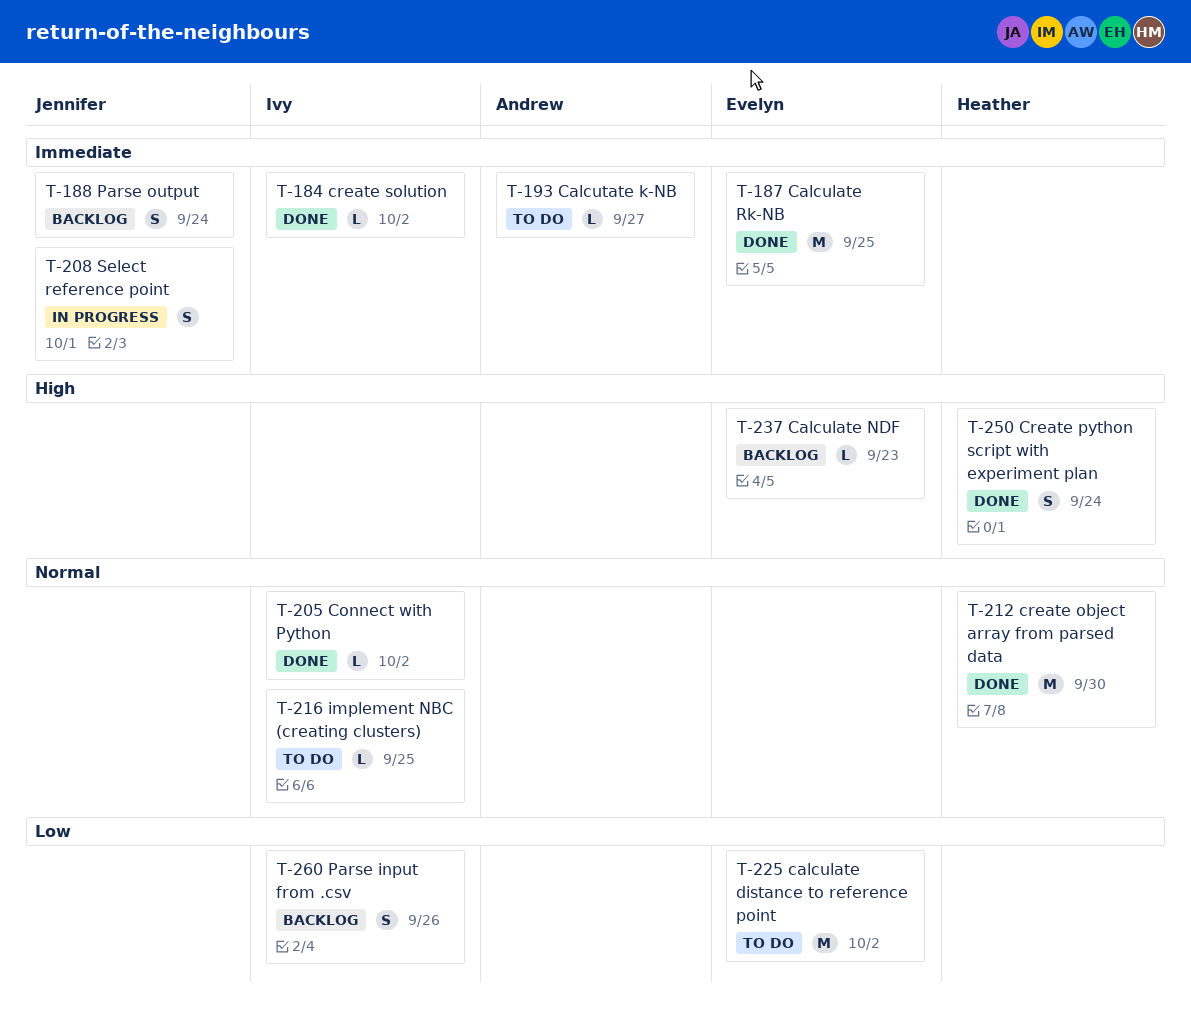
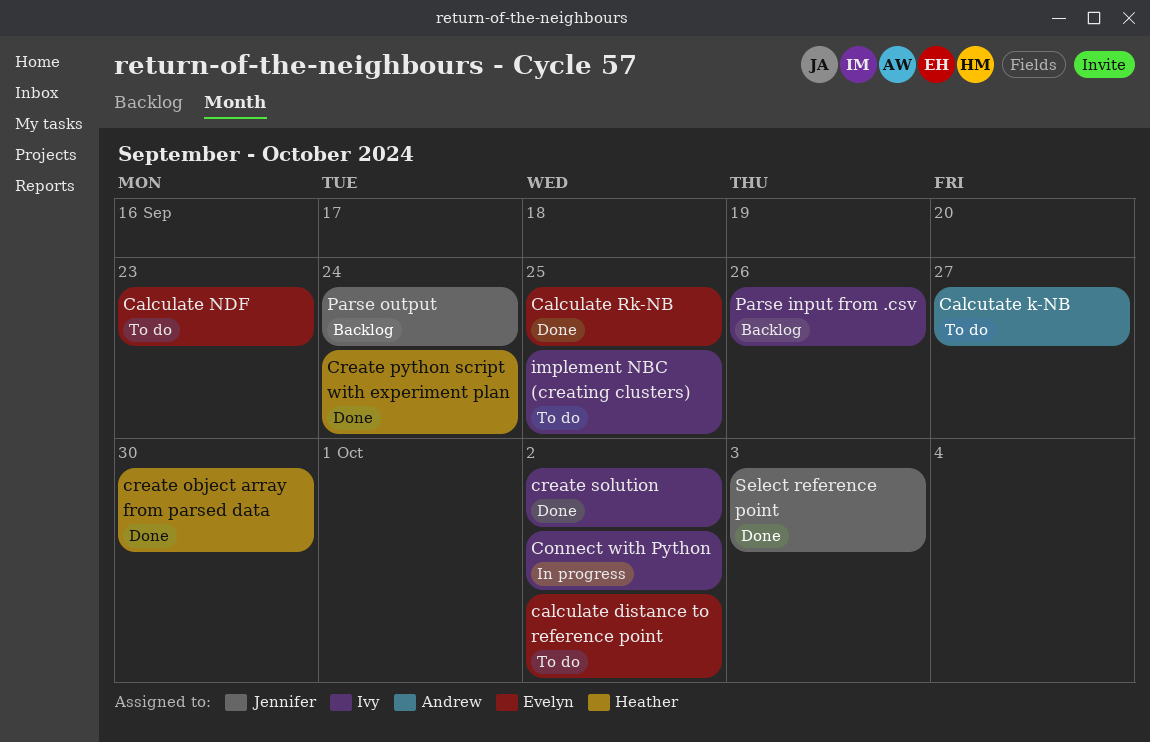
Calculate NDF, status: Backlog -> To do
Connect with Python, status: Done -> In progress
Select reference point, status: In progress -> Done
Select reference point, due: Oct 1 -> Oct 3

